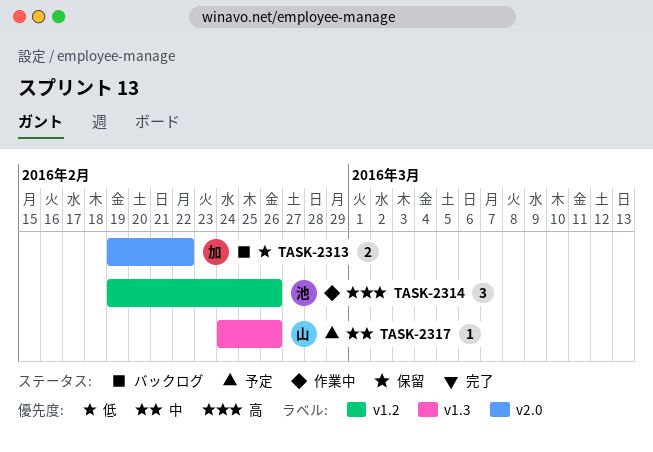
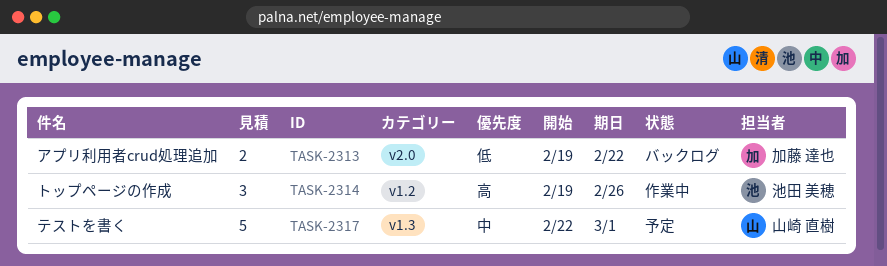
TASK-2317, estimate: 1 -> 5
TASK-2317, start: Feb 24 -> Feb 22
TASK-2317, due: Feb 26 -> Mar 1

